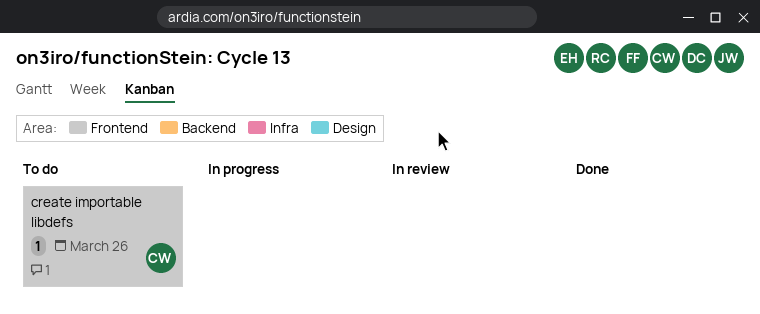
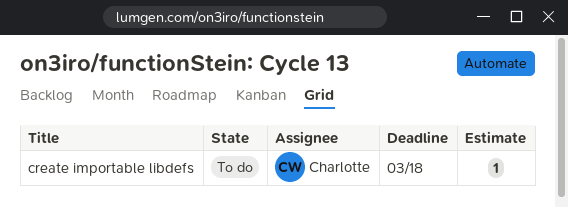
create importable libdefs, due: Mar 26 -> Mar 18

